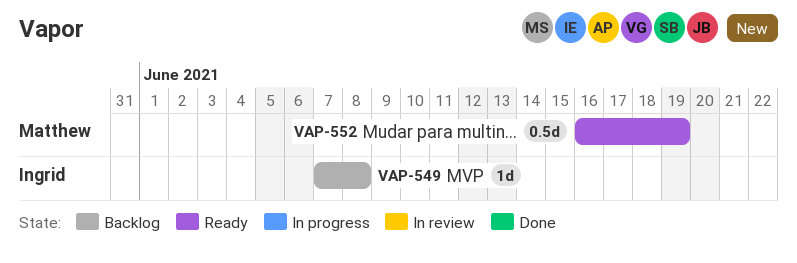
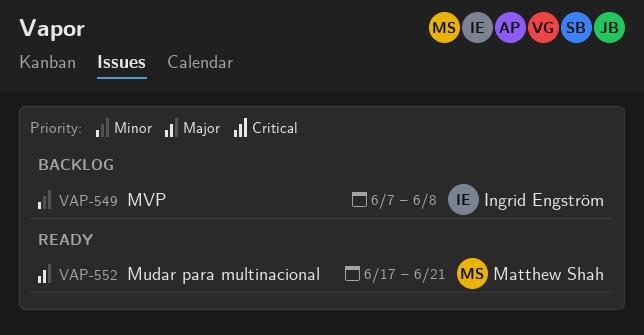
VAP-552, start: Jun 16 -> Jun 17
VAP-552, due: Jun 19 -> Jun 21

